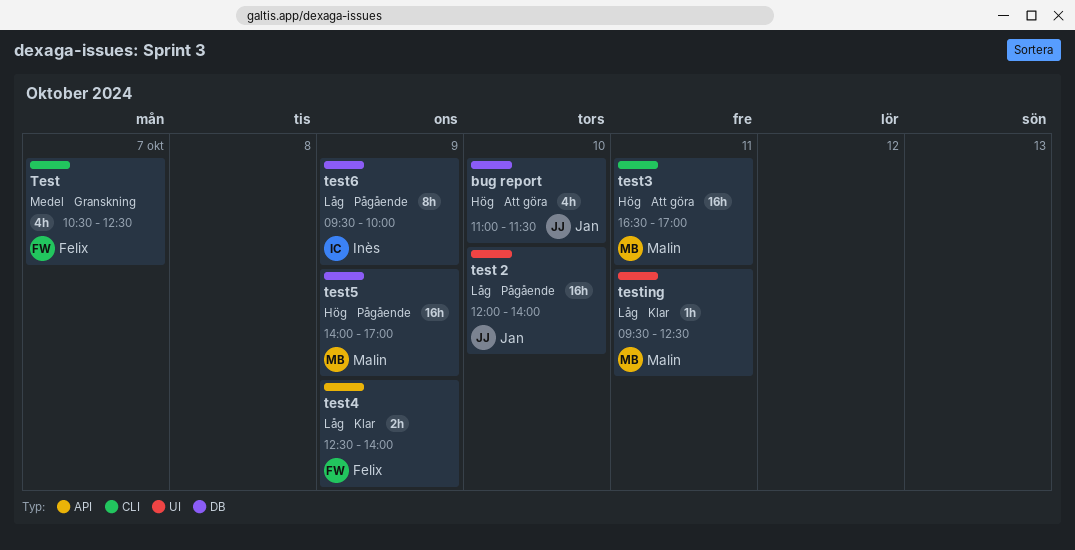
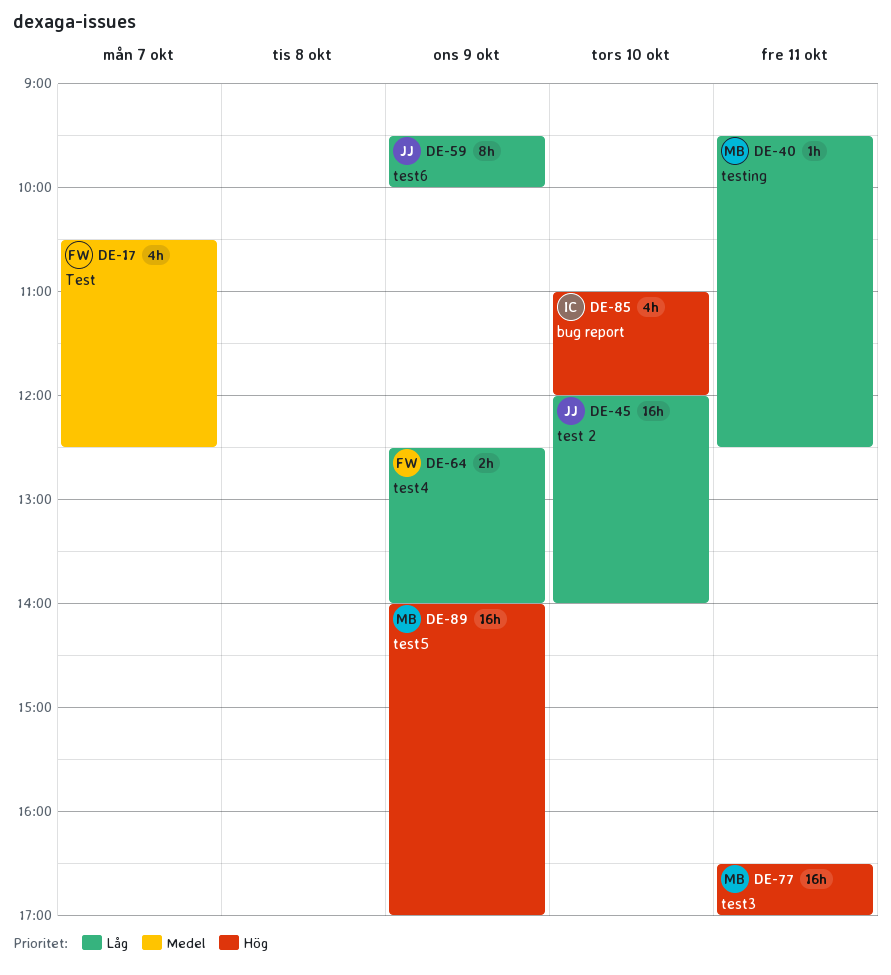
bug report, owner: Jan -> Inès
bug report, ends: 11:30 -> 12:00
test6, owner: Inès -> Jan

